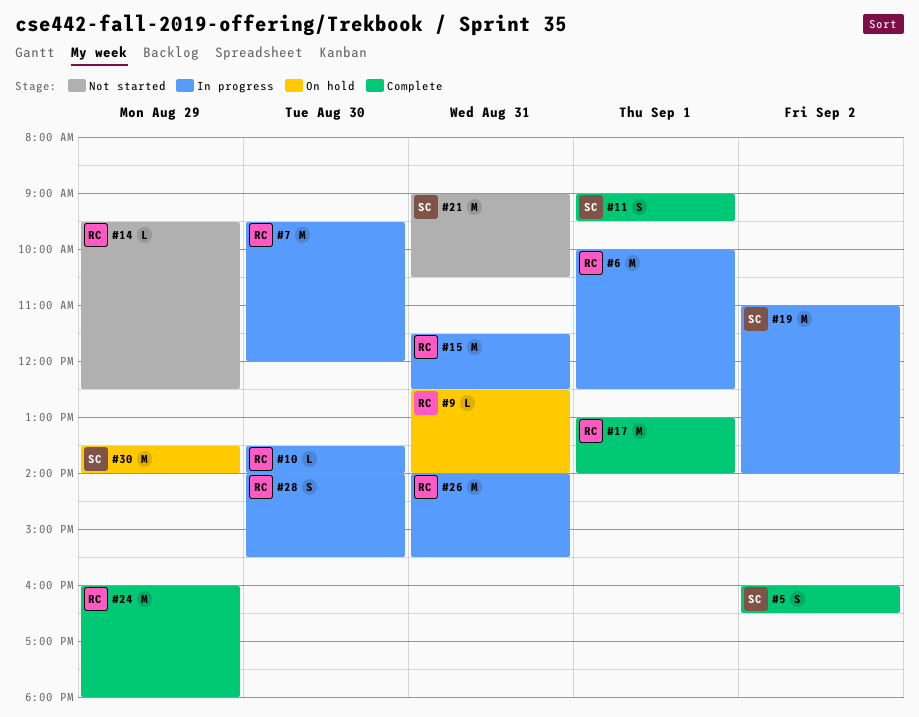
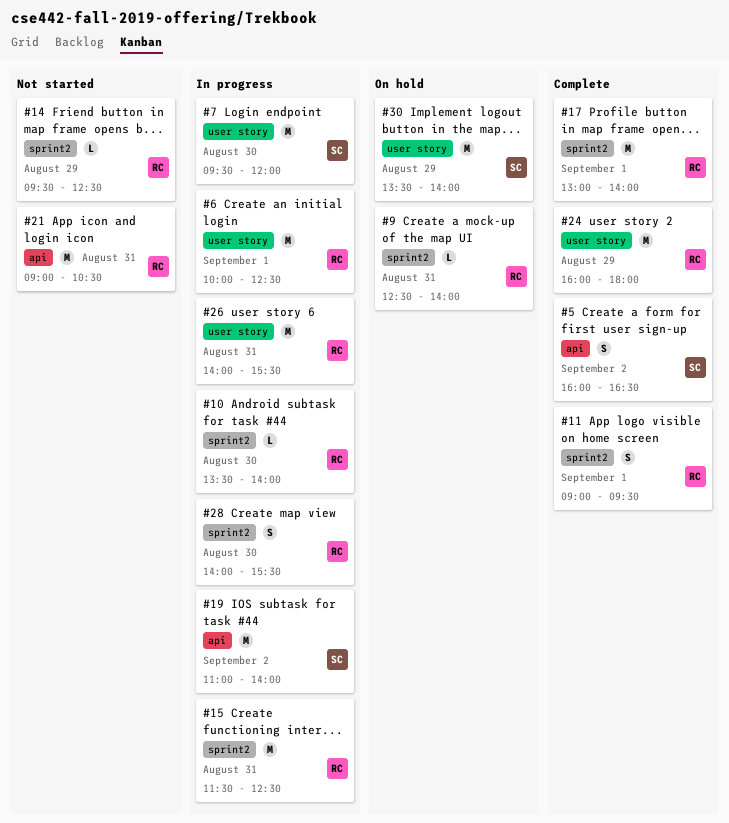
#7, owner: RC -> SC
#11, owner: SC -> RC
#21, owner: SC -> RC

